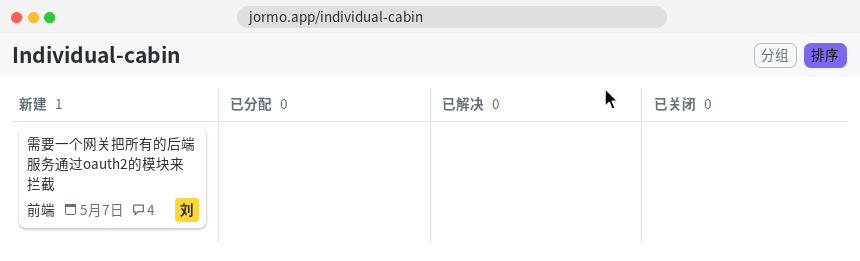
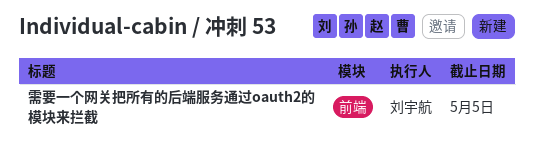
需要一个网关把所有的后端服务通过oauth2的模块来拦截, due: May 7 -> May 5

